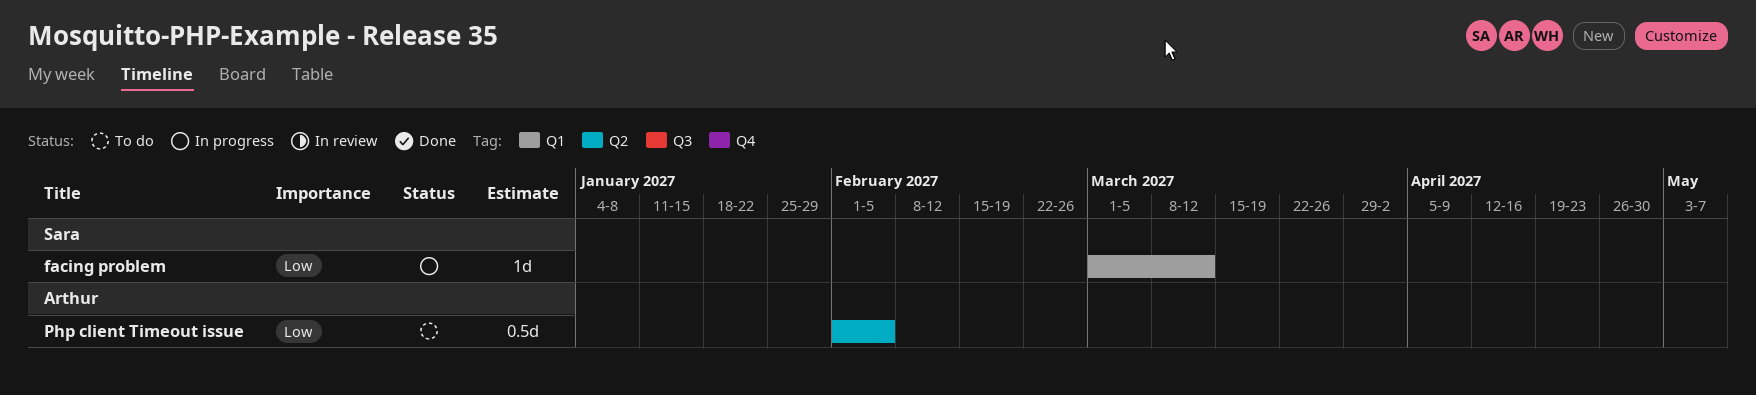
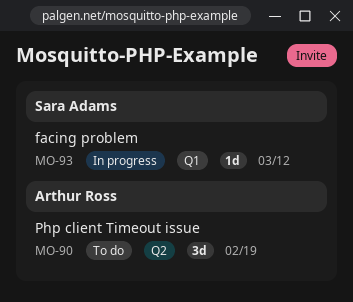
Php client Timeout issue, estimate: 0.5d -> 3d
Php client Timeout issue, due: Feb 5 -> Feb 19

